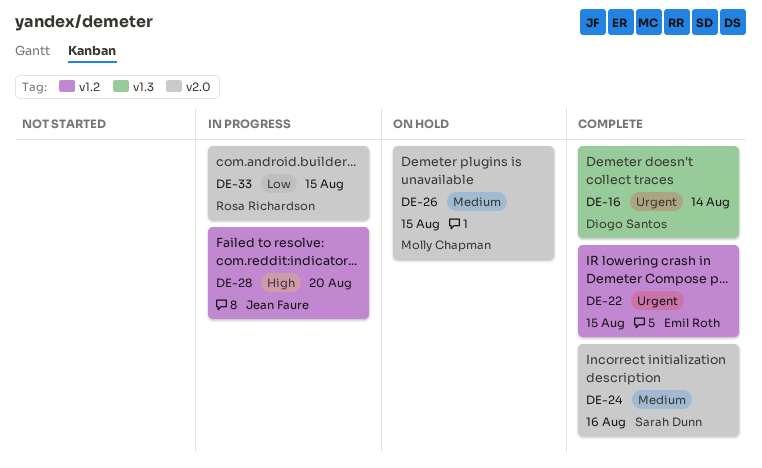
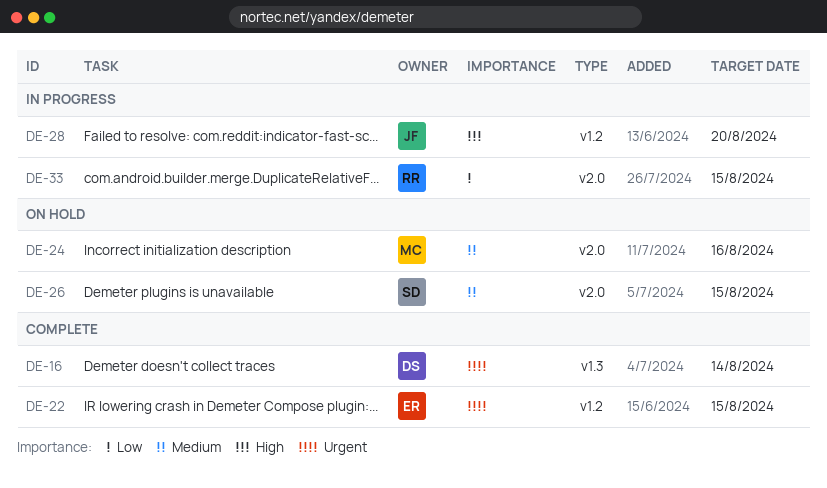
DE-24, status: Complete -> On hold
DE-24, owner: Sarah Dunn -> Molly Chapman
DE-26, owner: Molly Chapman -> Sarah Dunn

